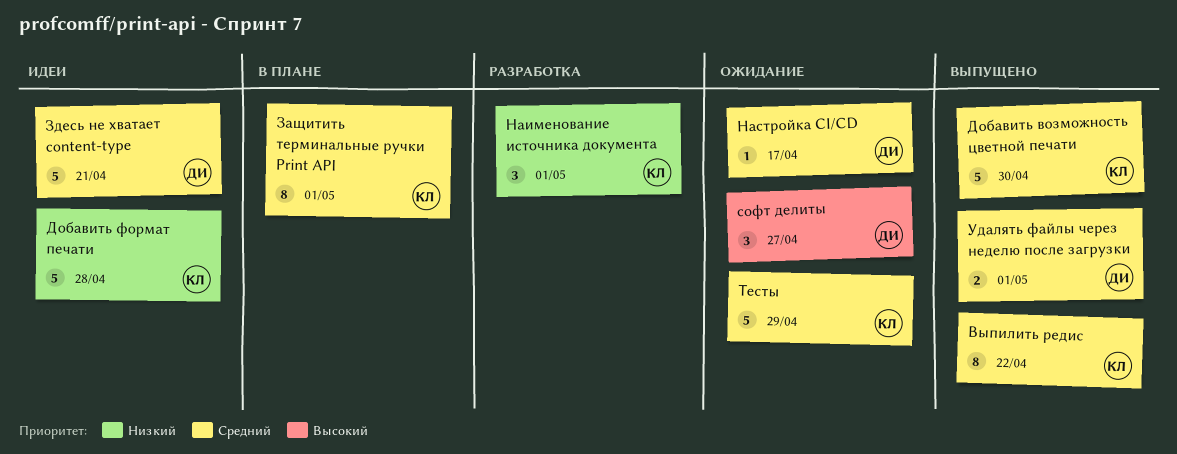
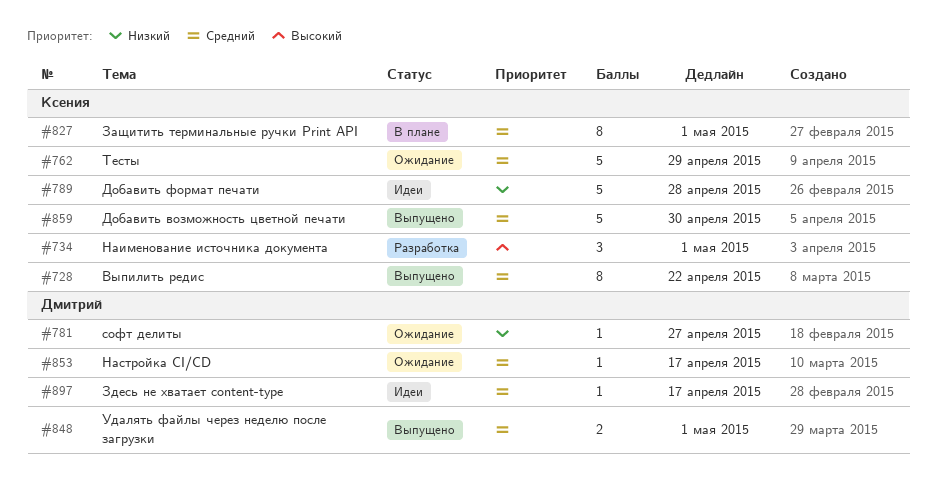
Здесь не хватает content-type, estimate: 5 -> 1
Здесь не хватает content-type, due: Apr 21 -> Apr 17
Наименование источника документа, priority: Низкий -> Высокий
софт делиты, priority: Высокий -> Низкий
софт делиты, estimate: 3 -> 1

